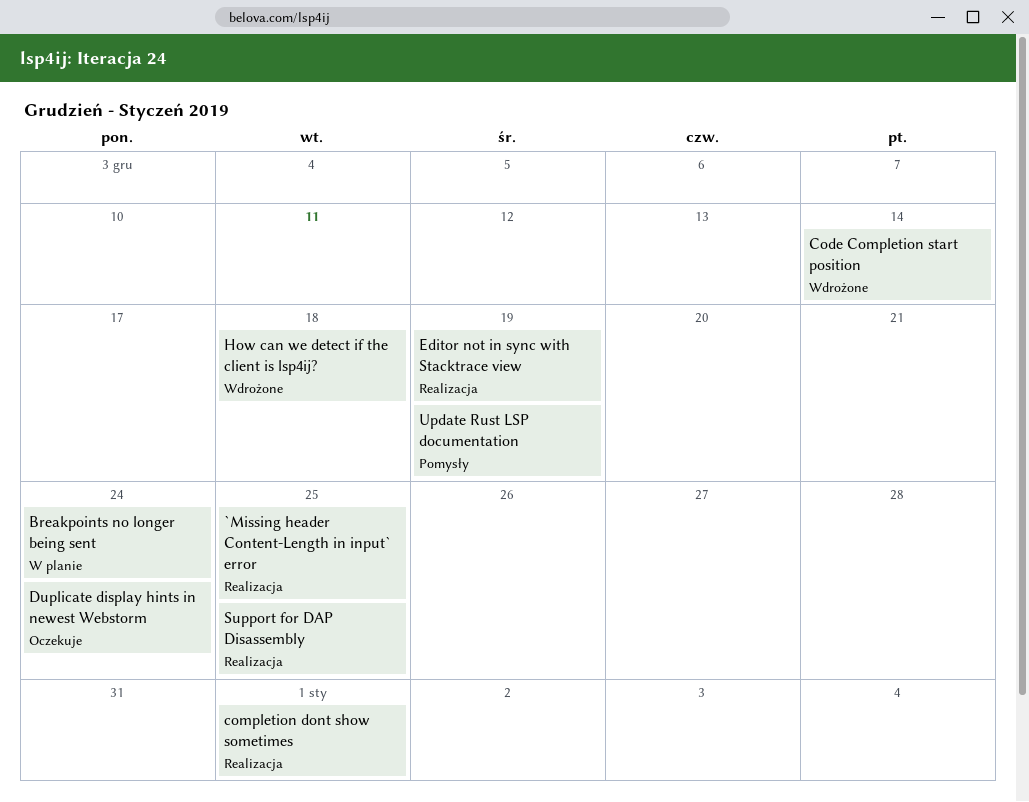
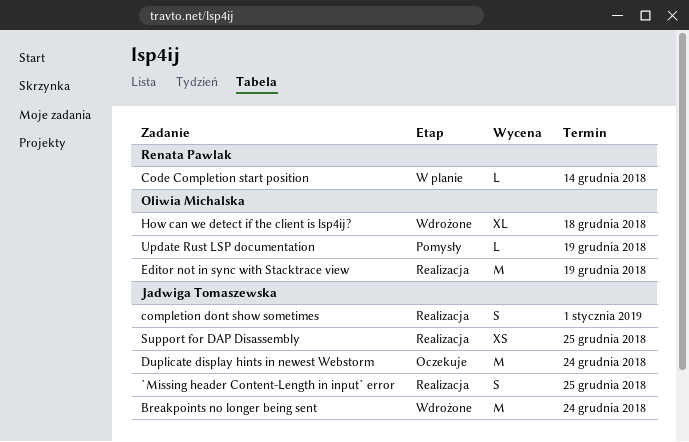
Breakpoints no longer being sent, status: W planie -> Wdrożone
Code Completion start position, status: Wdrożone -> W planie

